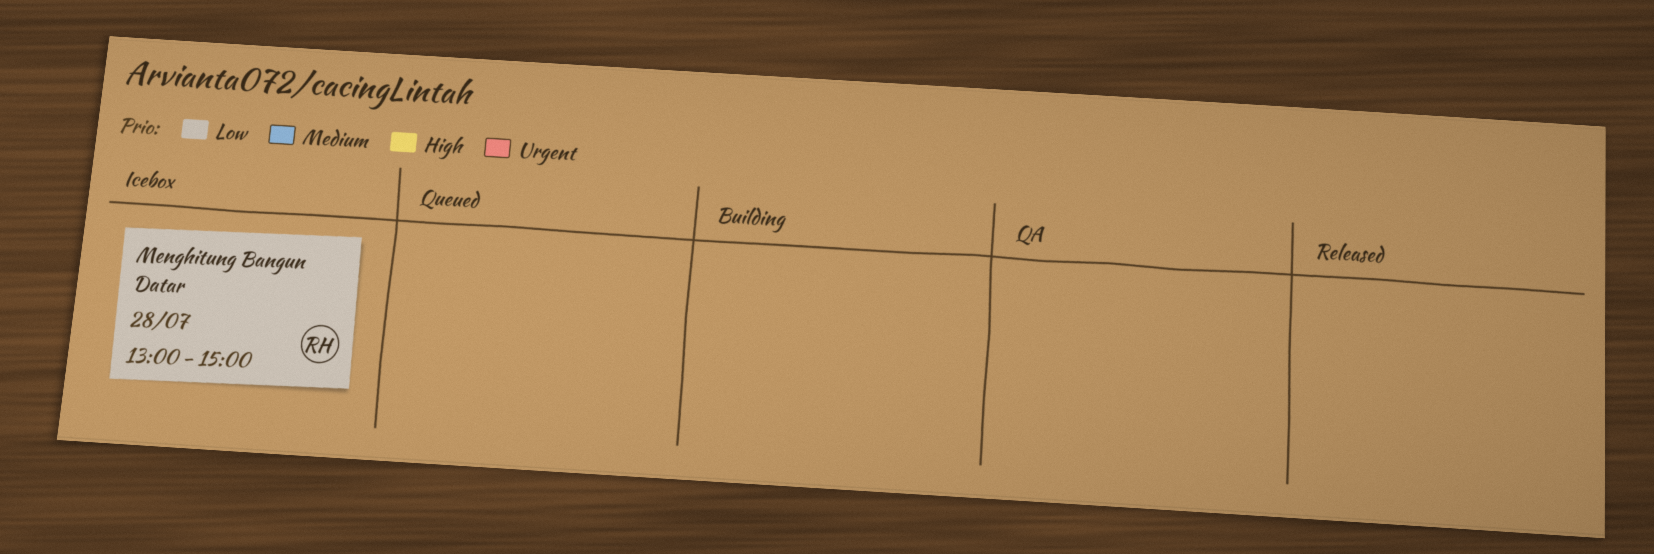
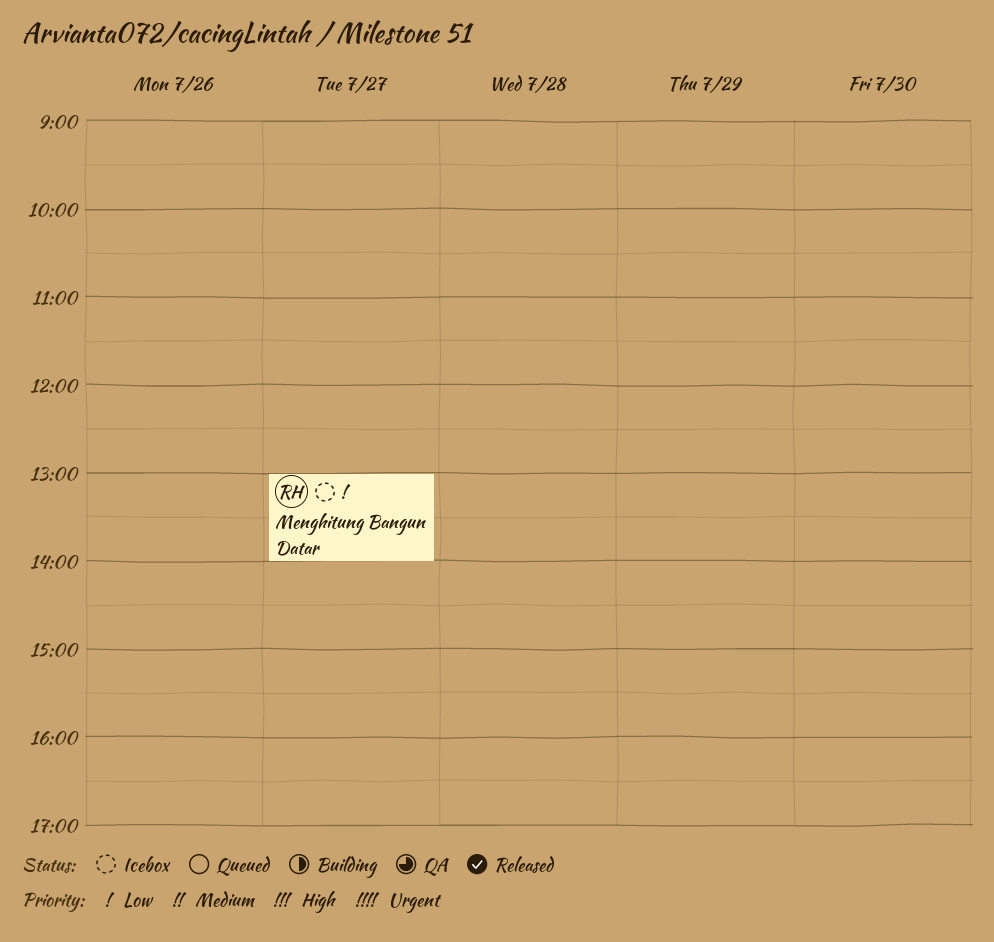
Menghitung Bangun Datar, day: Jul 28 -> Jul 27
Menghitung Bangun Datar, ends: 15:00 -> 14:00

